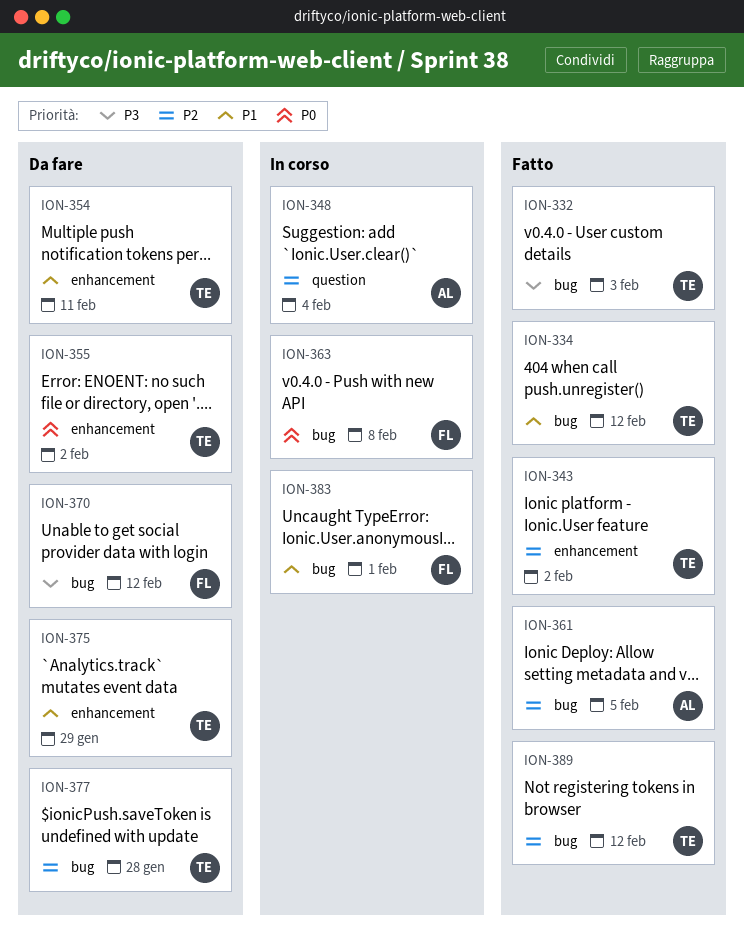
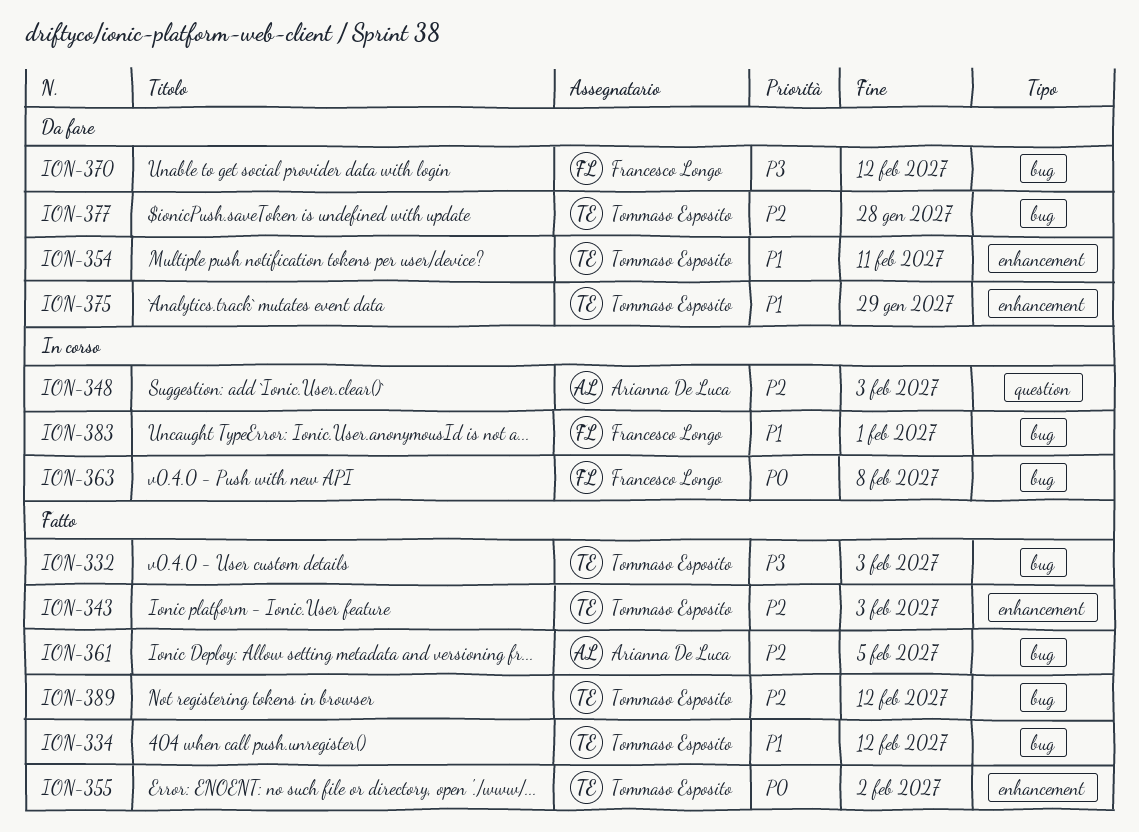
ION-343, due: Feb 2 -> Feb 3
ION-348, due: Feb 4 -> Feb 3
ION-355, status: Da fare -> Fatto

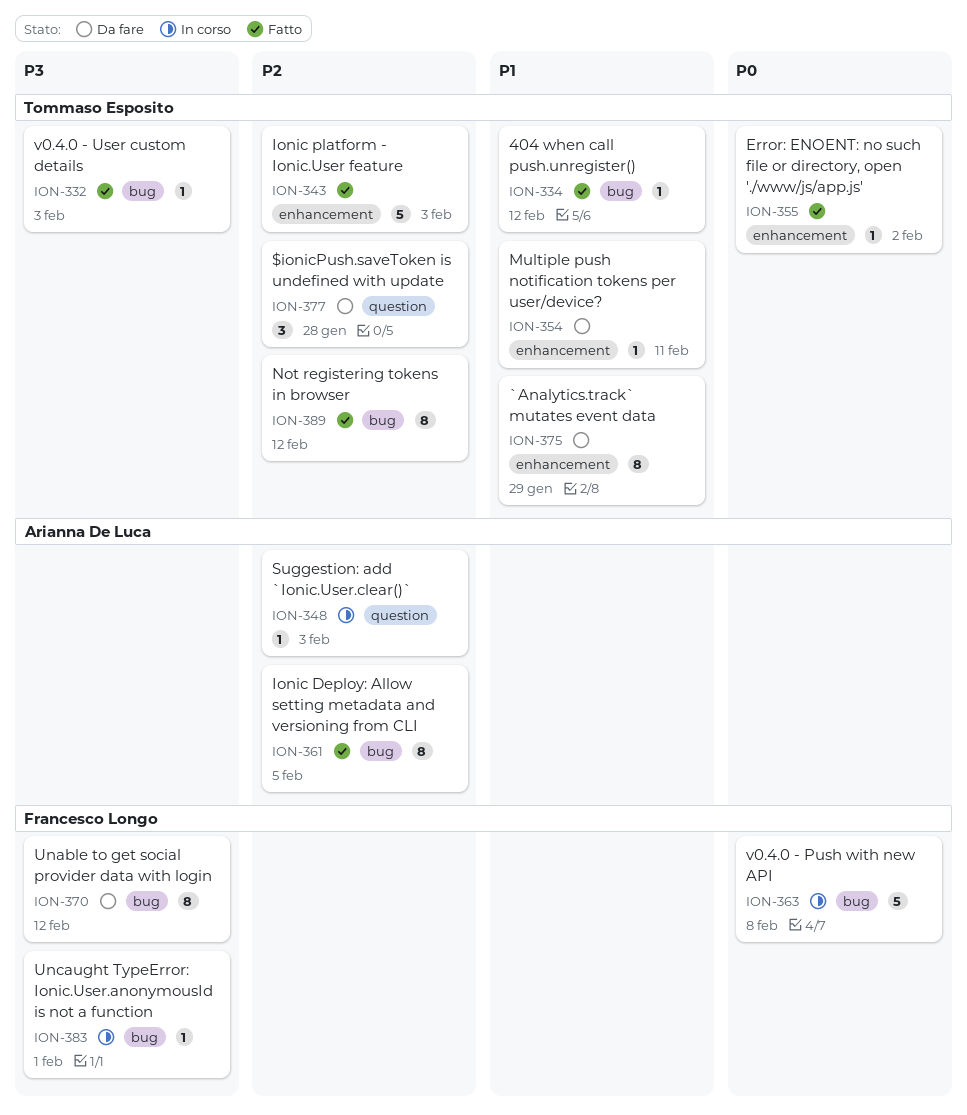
ION-377, label: bug -> question
ION-383, priority: P1 -> P3

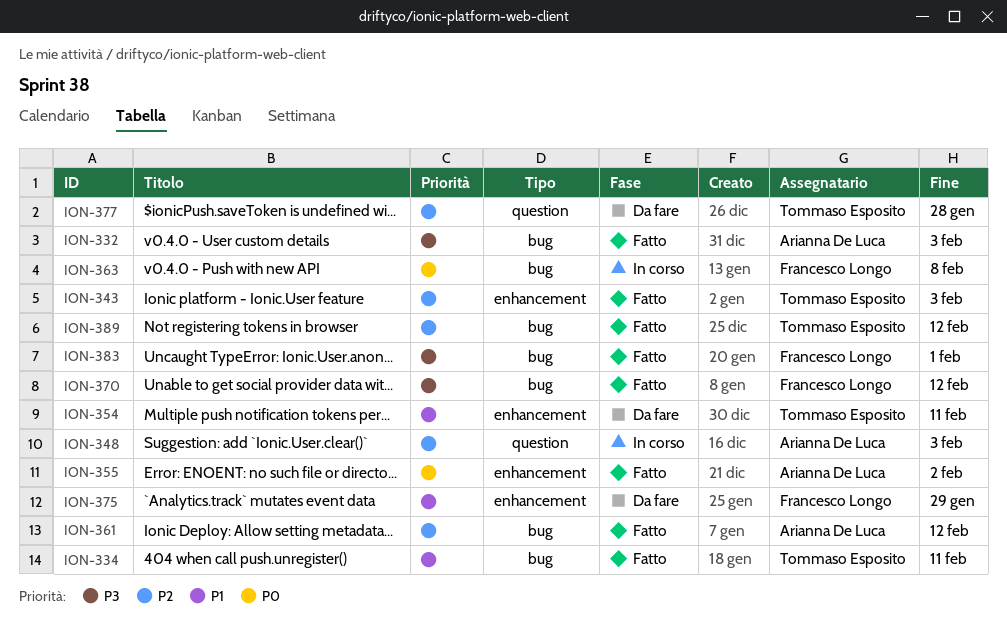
ION-332, owner: Tommaso Esposito -> Arianna De Luca
ION-334, due: Feb 12 -> Feb 11
ION-355, owner: Tommaso Esposito -> Arianna De Luca
ION-361, due: Feb 5 -> Feb 12
ION-370, status: Da fare -> Fatto
ION-375, owner: Tommaso Esposito -> Francesco Longo
ION-383, status: In corso -> Fatto

